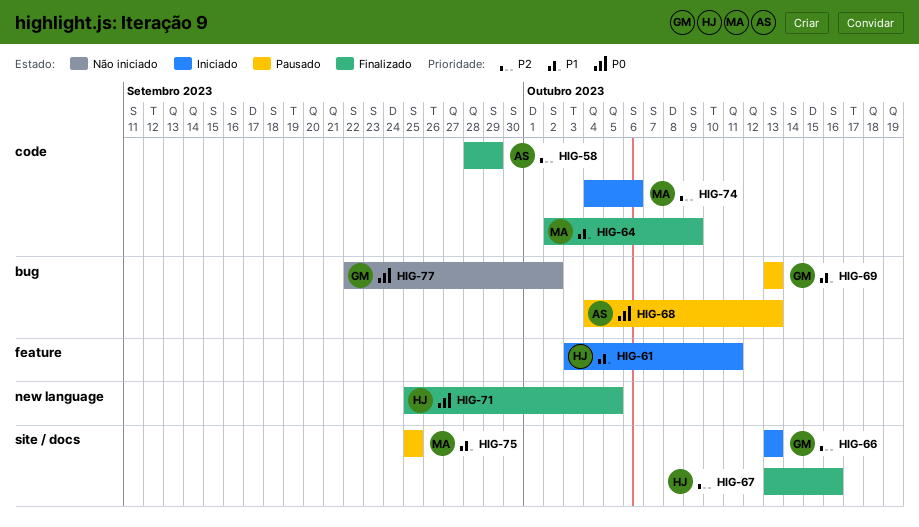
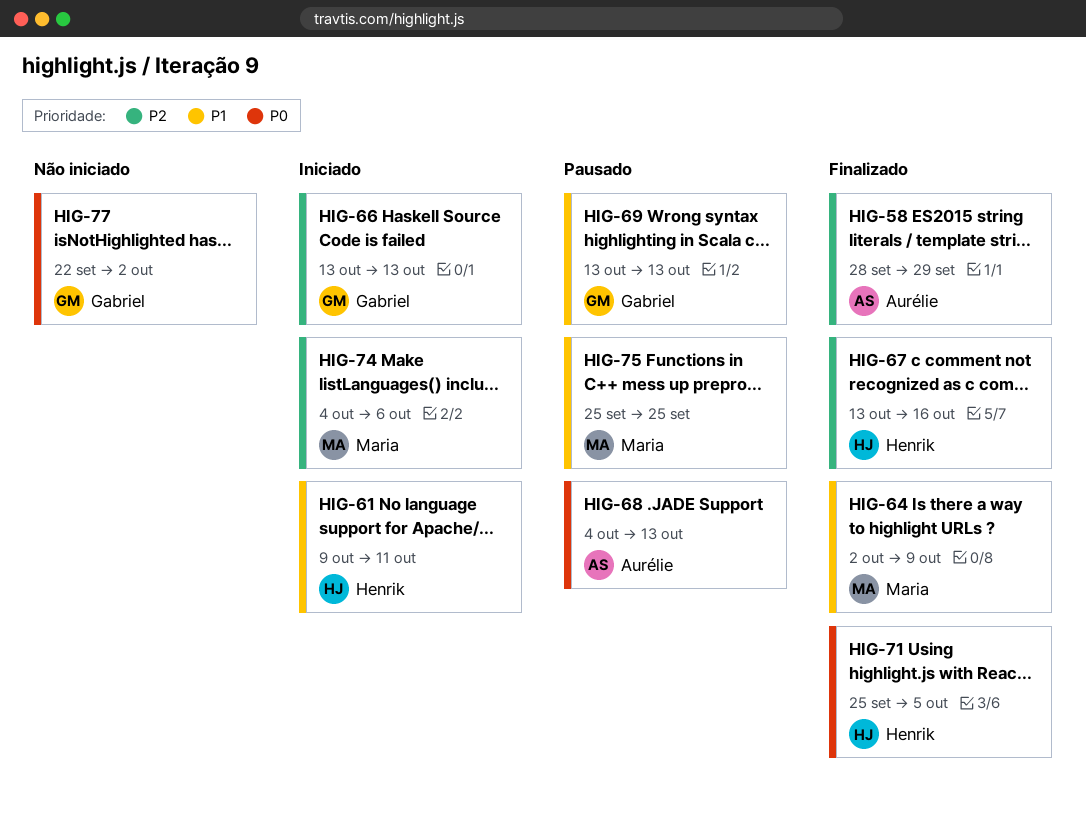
HIG-61, start: Oct 3 -> Oct 9

